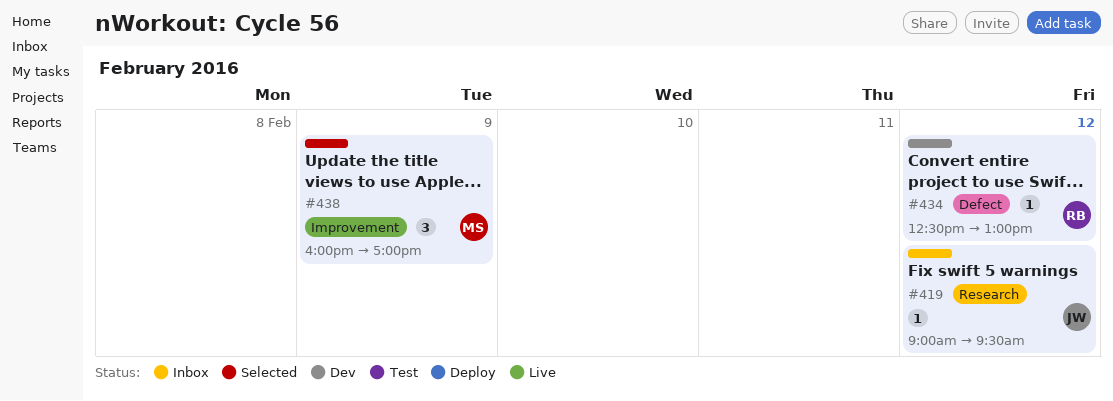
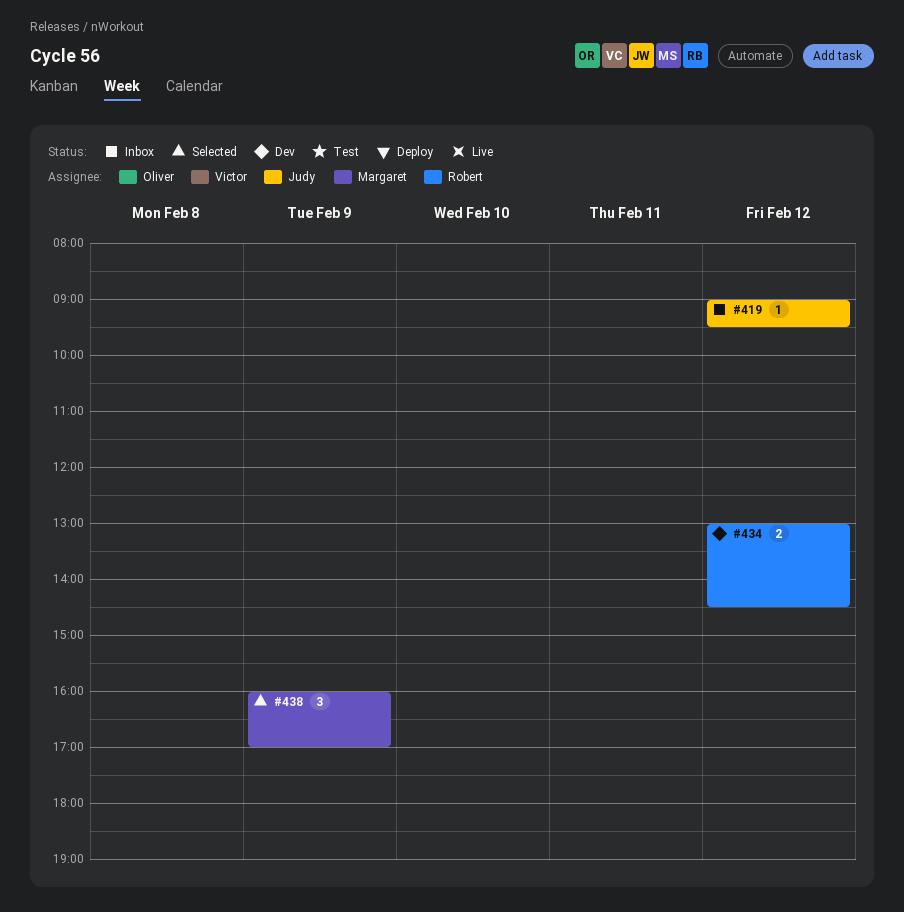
#434, estimate: 1 -> 2
#434, begins: 12:30 -> 13:00
#434, ends: 13:00 -> 14:30

